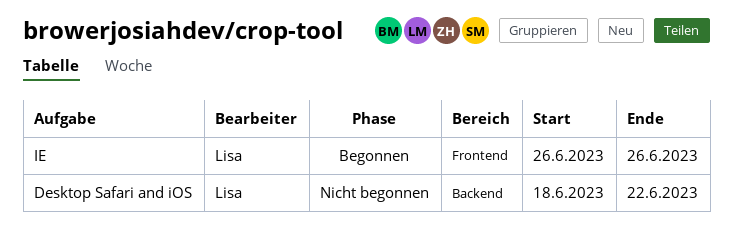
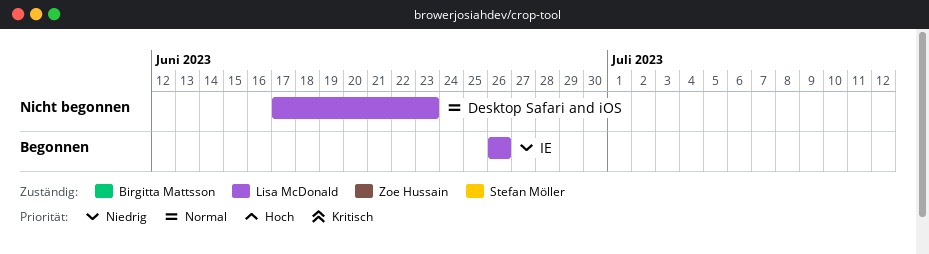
Desktop Safari and iOS, start: Jun 18 -> Jun 17
Desktop Safari and iOS, due: Jun 22 -> Jun 23

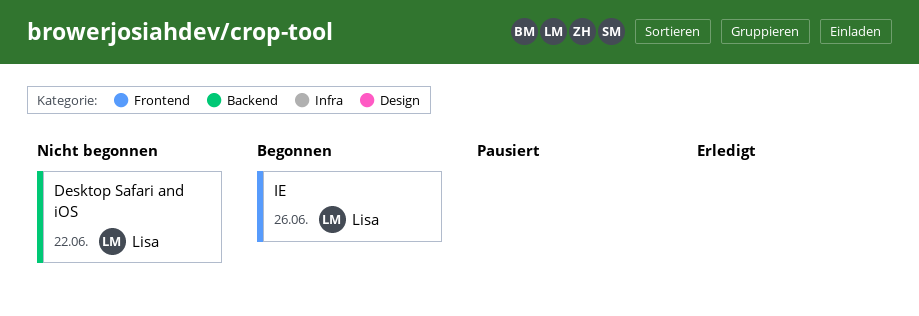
Desktop Safari and iOS, due: Jun 23 -> Jun 22

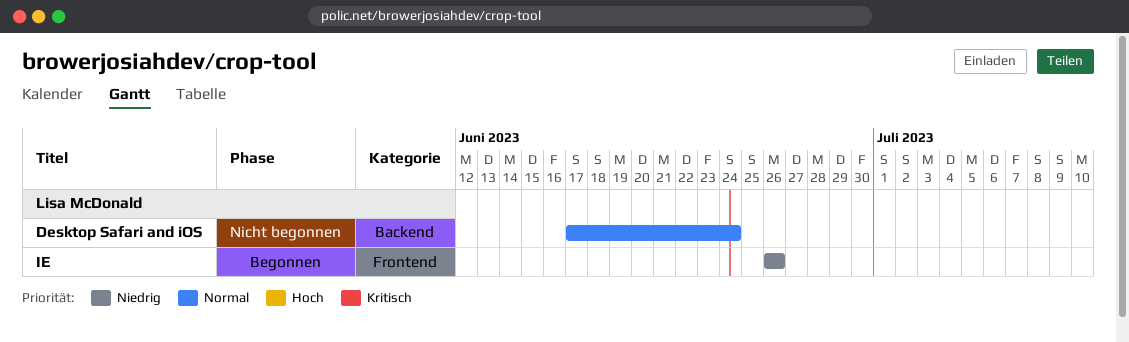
Desktop Safari and iOS, due: Jun 22 -> Jun 24

